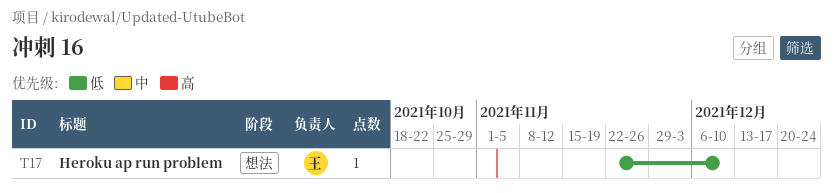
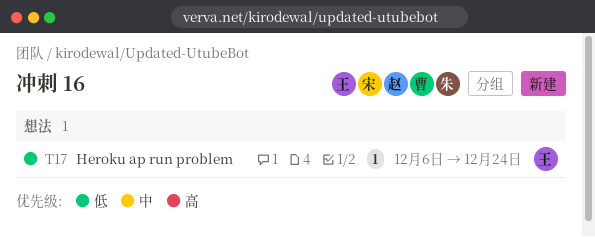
T17, start: Nov 22 -> Dec 6
T17, due: Dec 10 -> Dec 24

